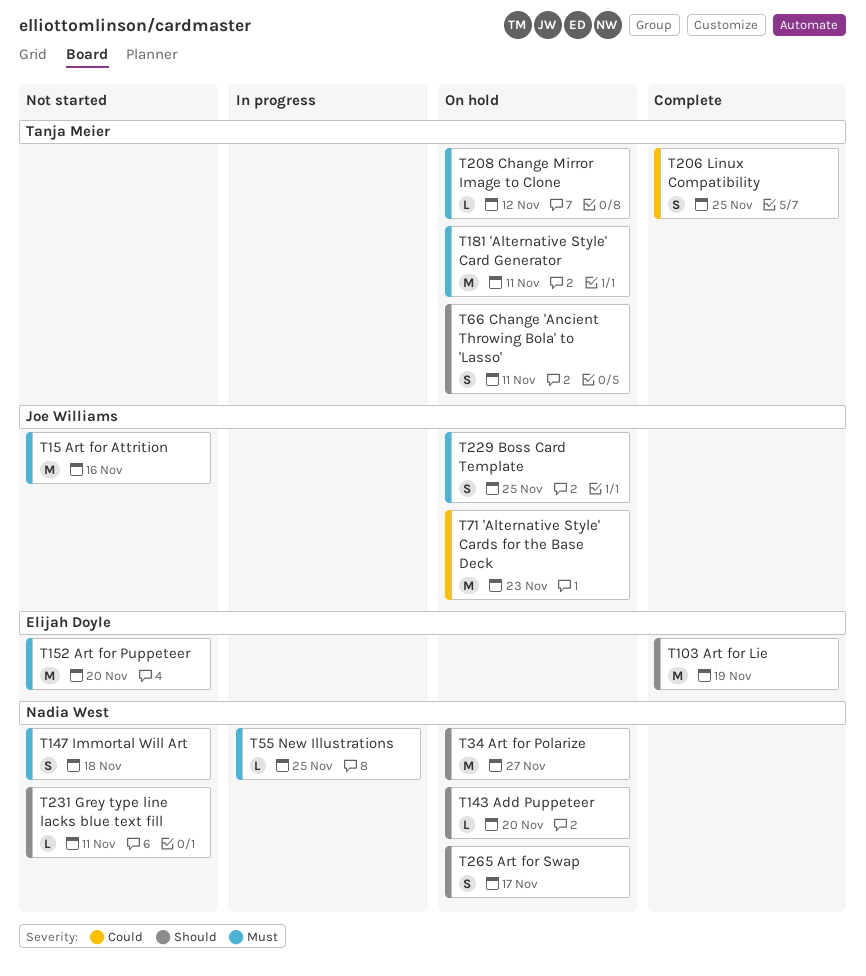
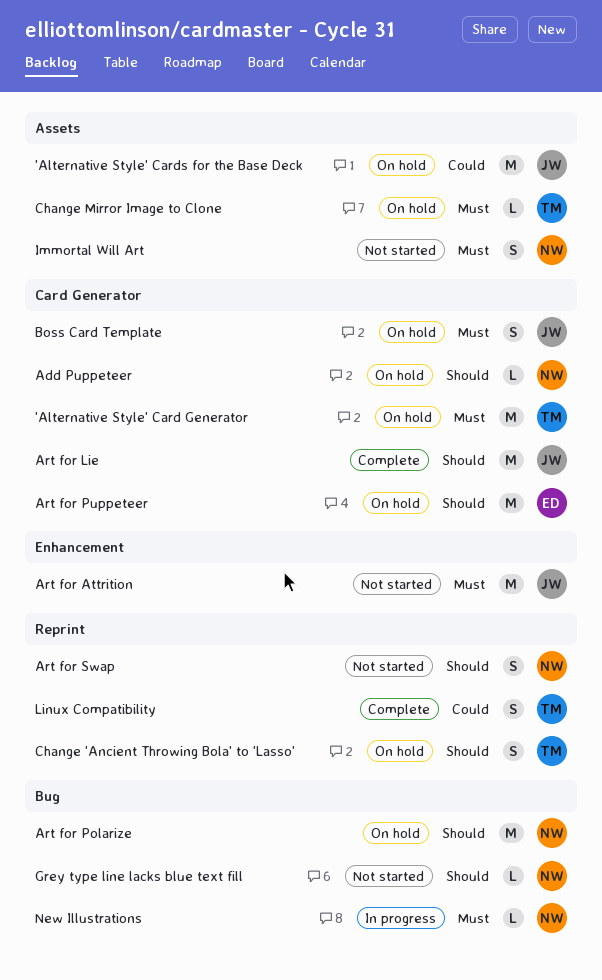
Art for Lie, owner: Elijah Doyle -> Joe Williams
Art for Puppeteer, status: Not started -> On hold
Art for Puppeteer, priority: Must -> Should
Art for Swap, status: On hold -> Not started

